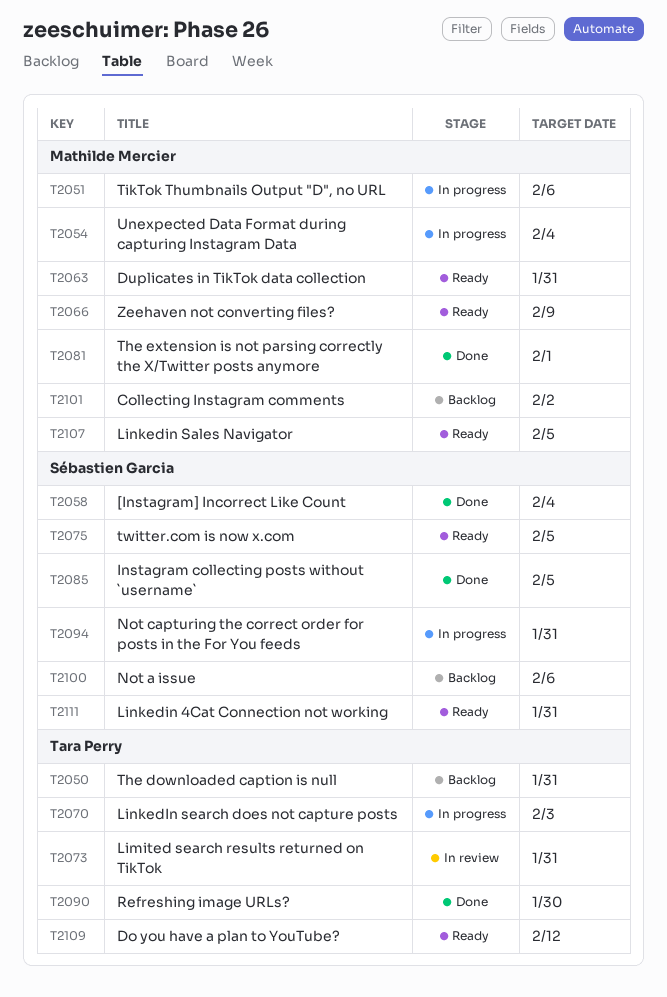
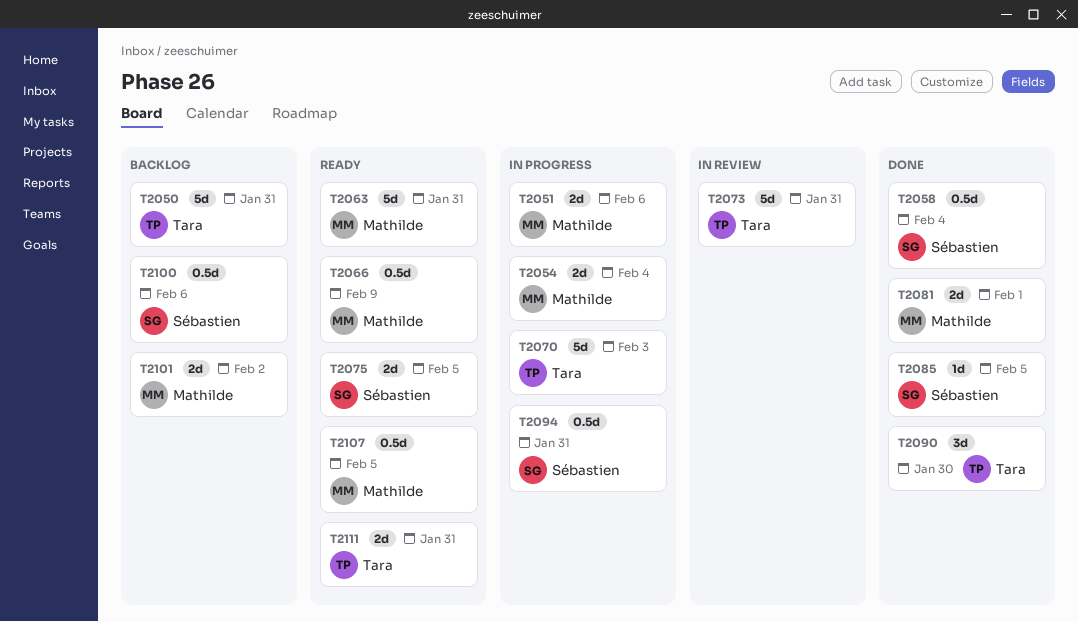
T2109: present -> none
T2111, owner: Sébastien Garcia -> Tara Perry

